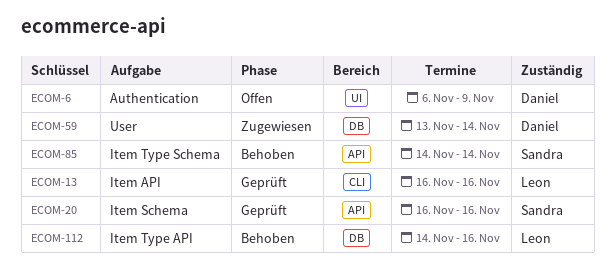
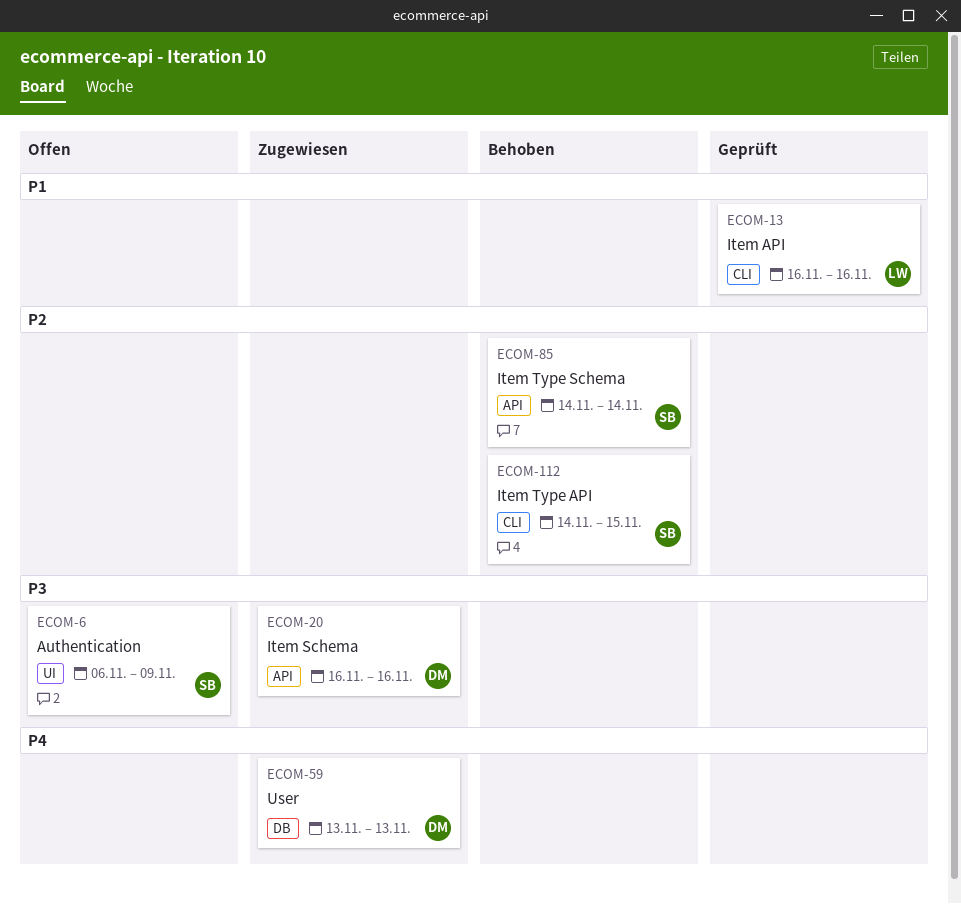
ECOM-6, owner: Daniel -> Sandra
ECOM-20, status: Geprüft -> Zugewiesen
ECOM-20, owner: Sandra -> Daniel
ECOM-59, due: Nov 14 -> Nov 13
ECOM-112, owner: Leon -> Sandra
ECOM-112, label: DB -> CLI
ECOM-112, due: Nov 16 -> Nov 15

